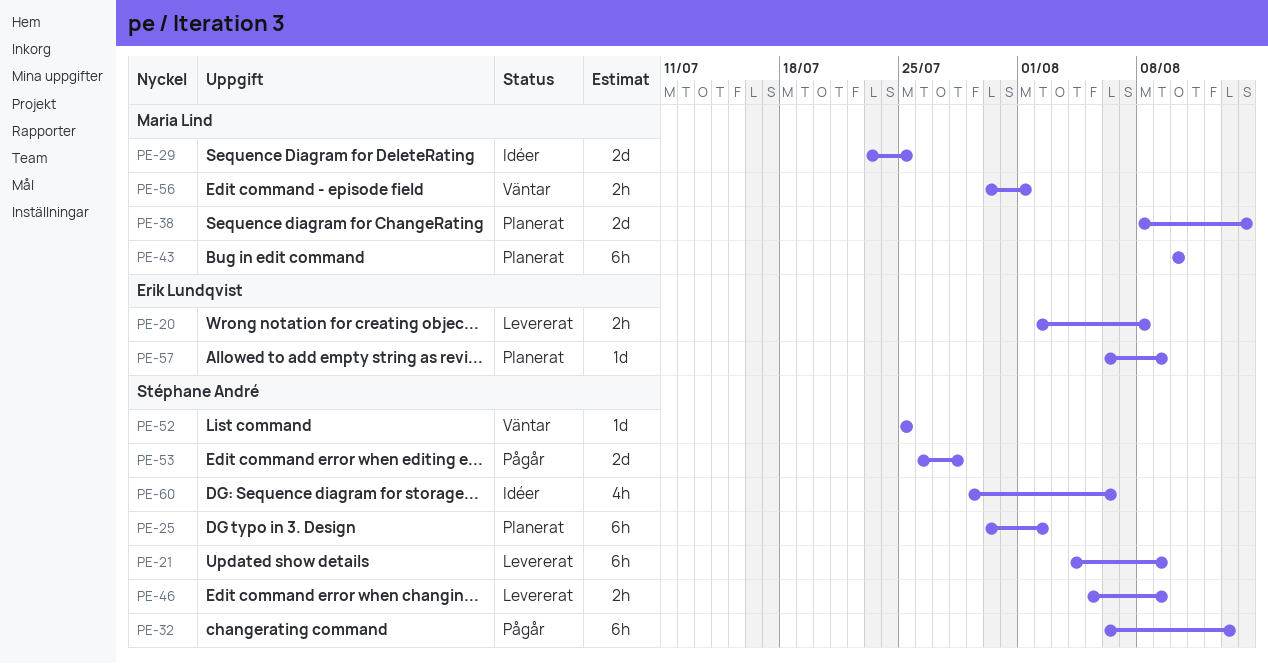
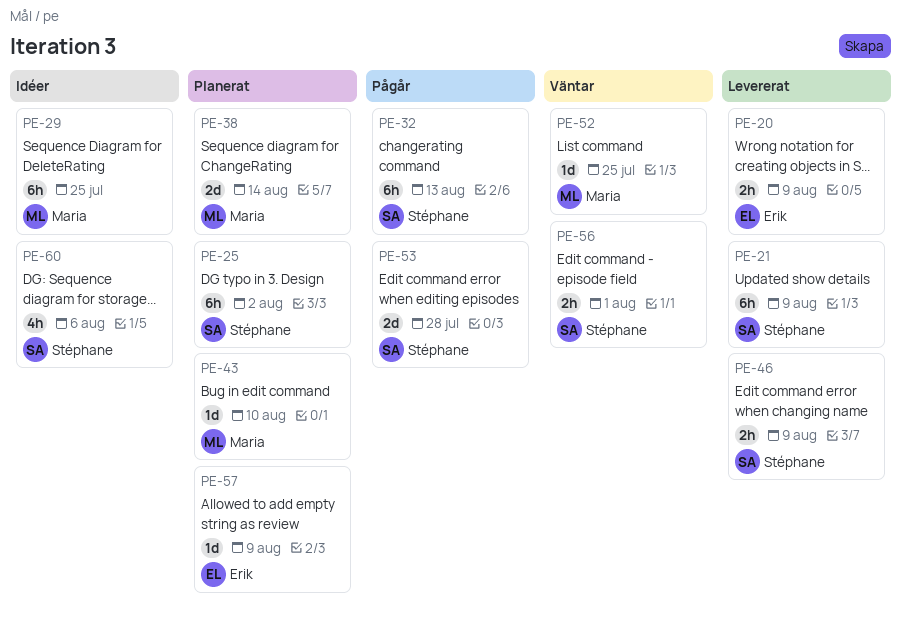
PE-20, due: Aug 8 -> Aug 9
PE-29, estimate: 2d -> 6h
PE-43, estimate: 6h -> 1d
PE-52, owner: Stéphane André -> Maria Lind
PE-56, owner: Maria Lind -> Stéphane André

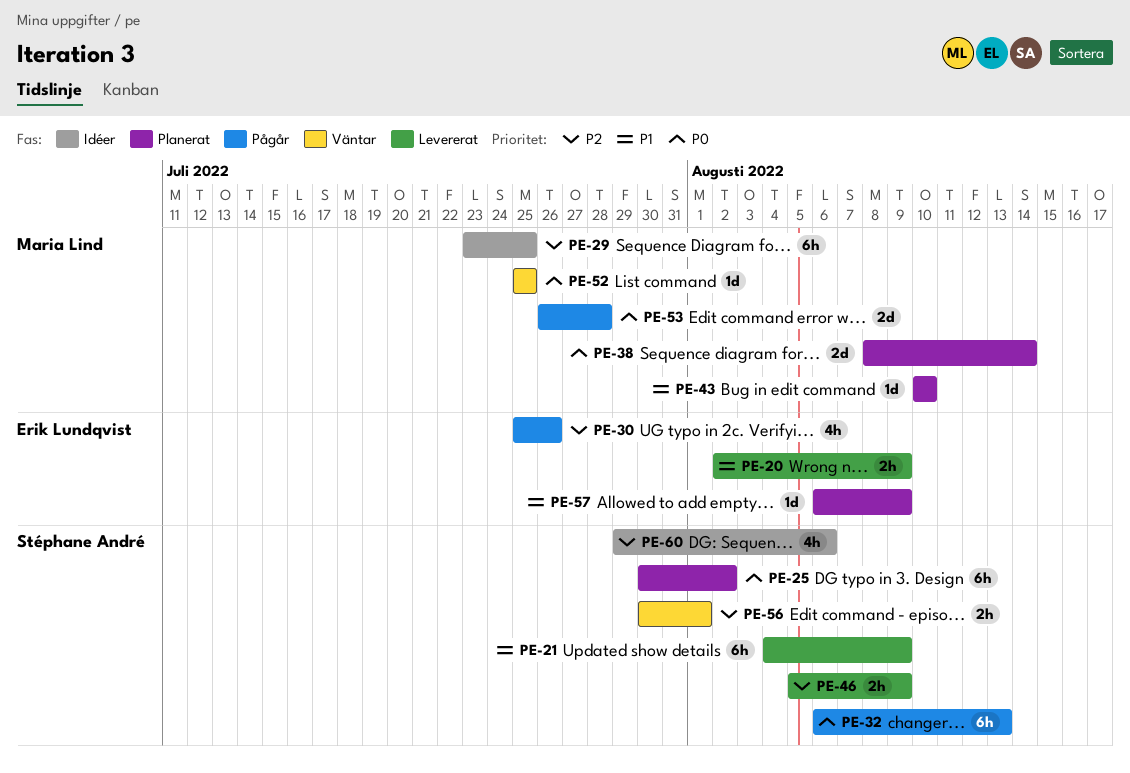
PE-30: none -> present
PE-53, owner: Stéphane André -> Maria Lind

